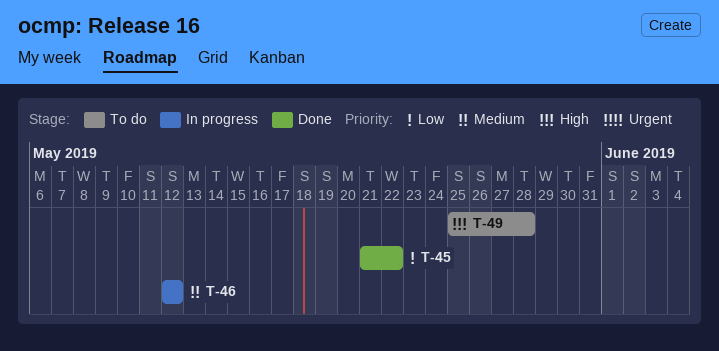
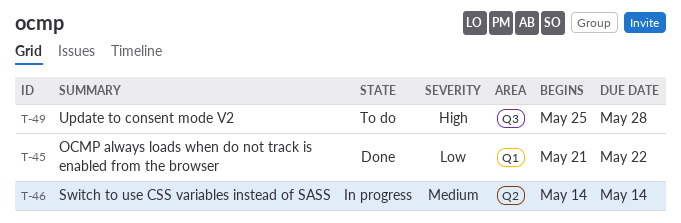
T-46, start: May 12 -> May 14
T-46, due: May 12 -> May 14

